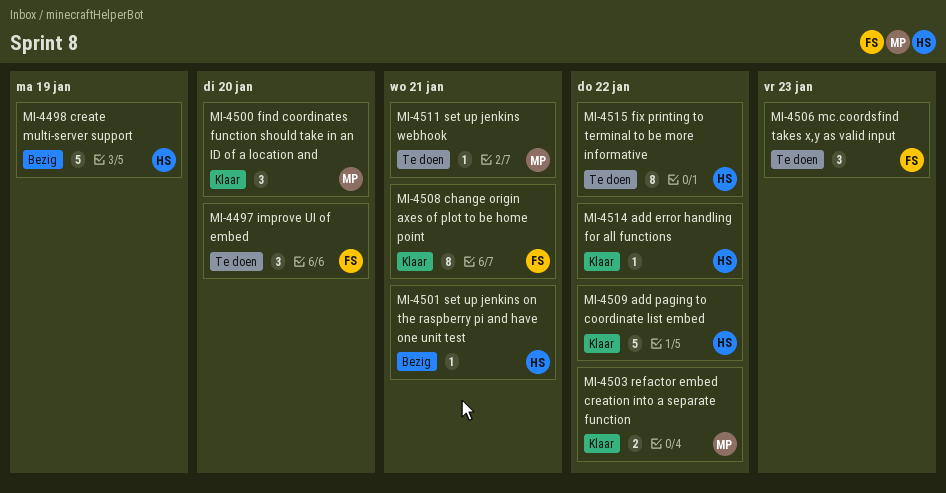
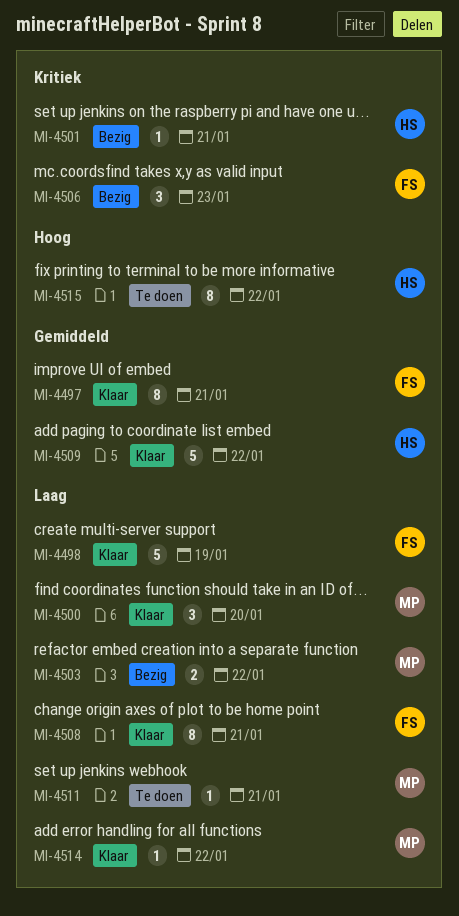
MI-4497, status: Te doen -> Klaar
MI-4497, estimate: 3 -> 8
MI-4497, due: Jan 20 -> Jan 21
MI-4498, status: Bezig -> Klaar
MI-4498, owner: HS -> FS
MI-4503, status: Klaar -> Bezig
MI-4506, status: Te doen -> Bezig
MI-4514, owner: HS -> MP

